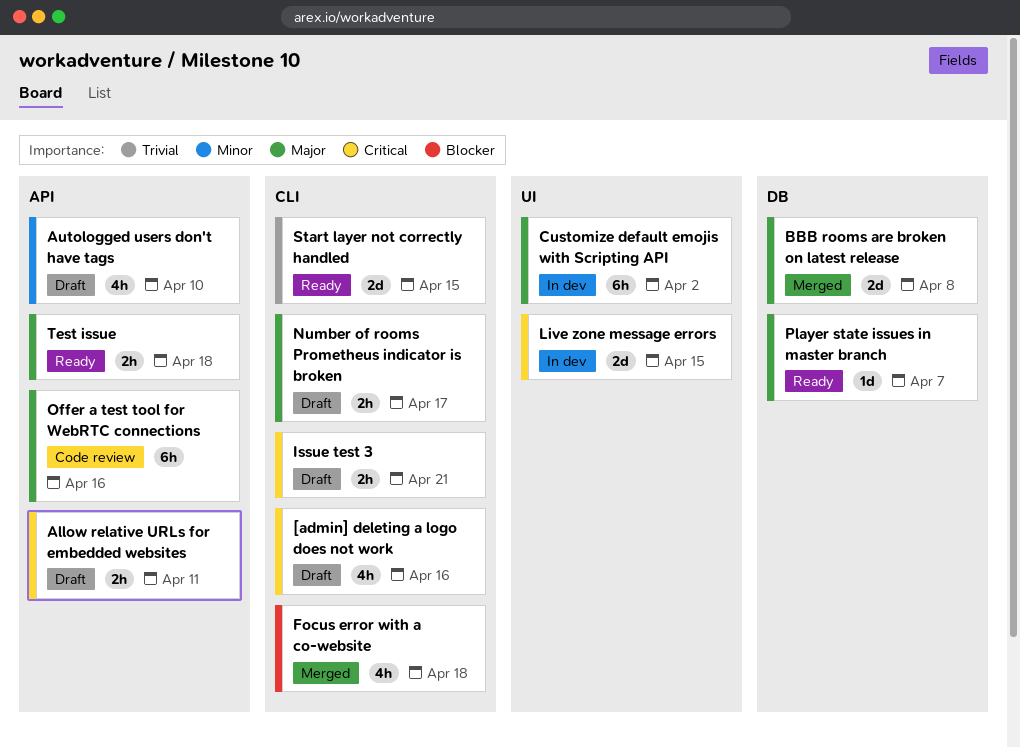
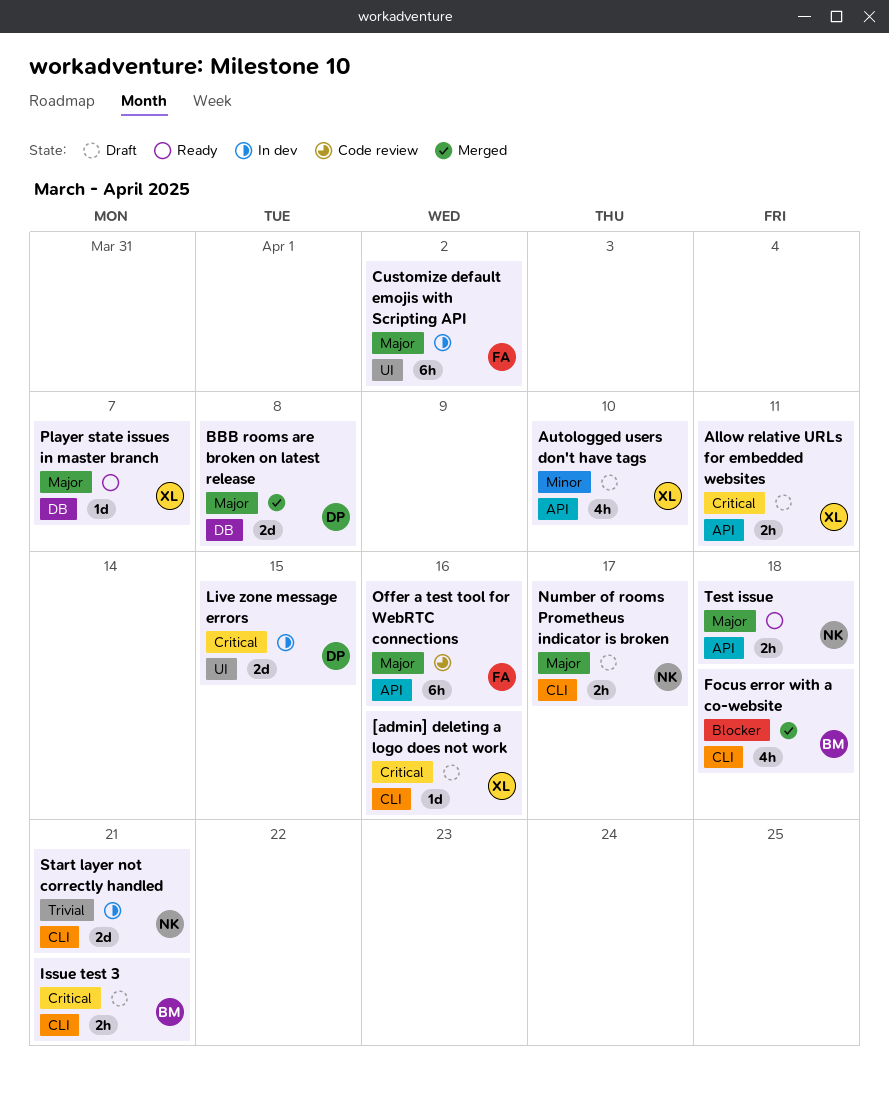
[admin] deleting a logo does not work, estimate: 4h -> 1d
Start layer not correctly handled, status: Ready -> In dev
Start layer not correctly handled, due: Apr 15 -> Apr 21

